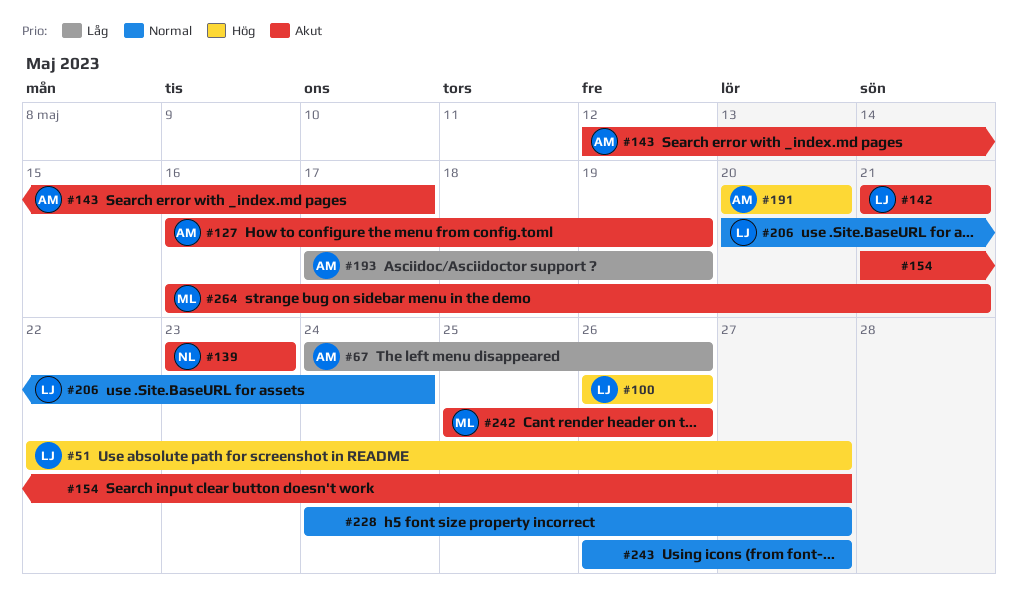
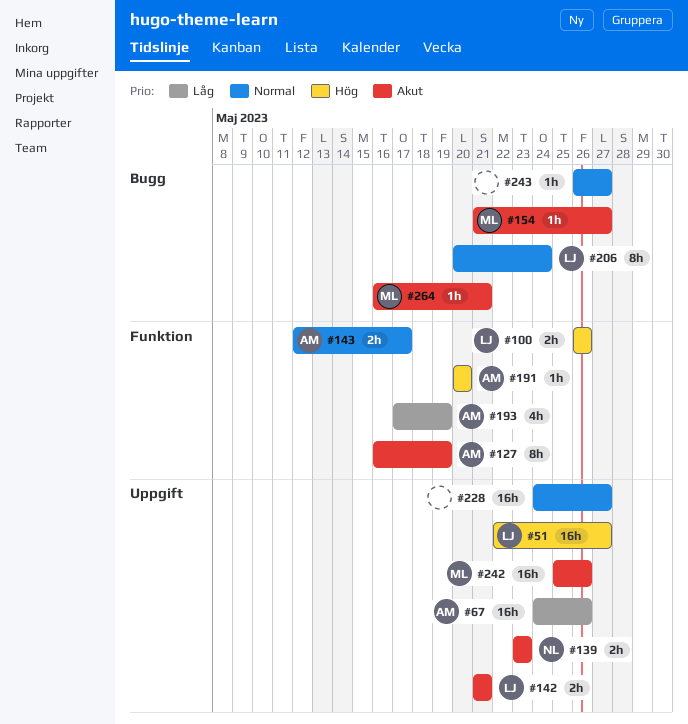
#143, priority: Akut -> Normal
#154, owner: none -> ML

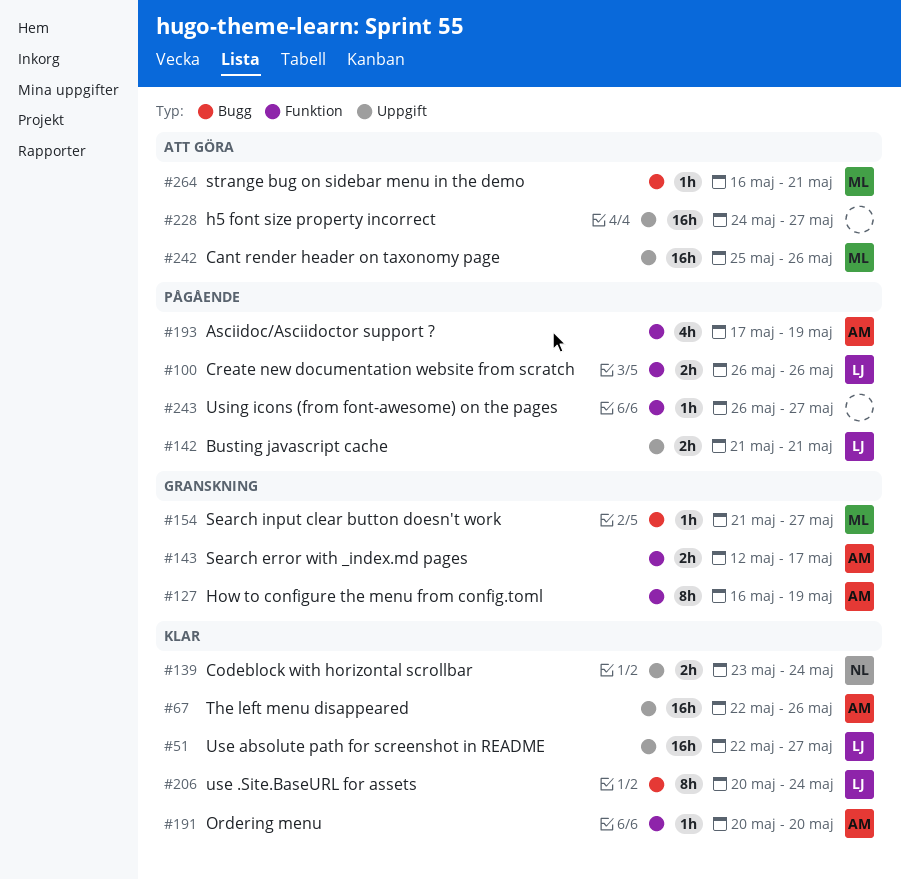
#67, start: May 24 -> May 22
#139, due: May 23 -> May 24
#243, label: Bugg -> Funktion

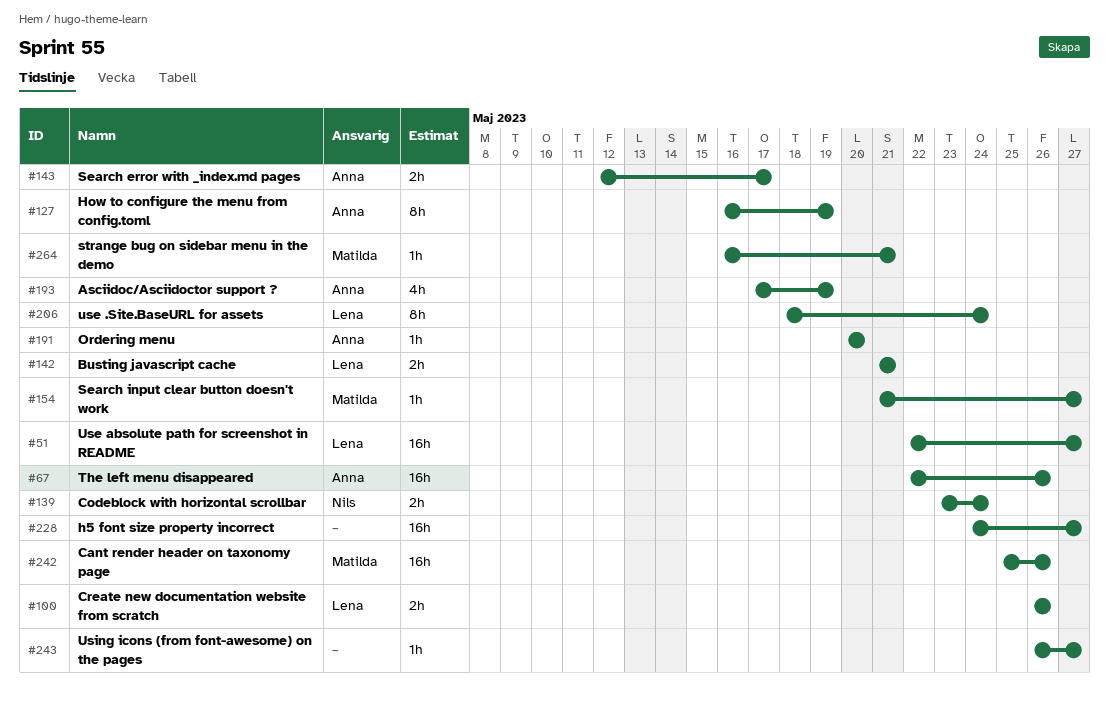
#206, start: May 20 -> May 18

